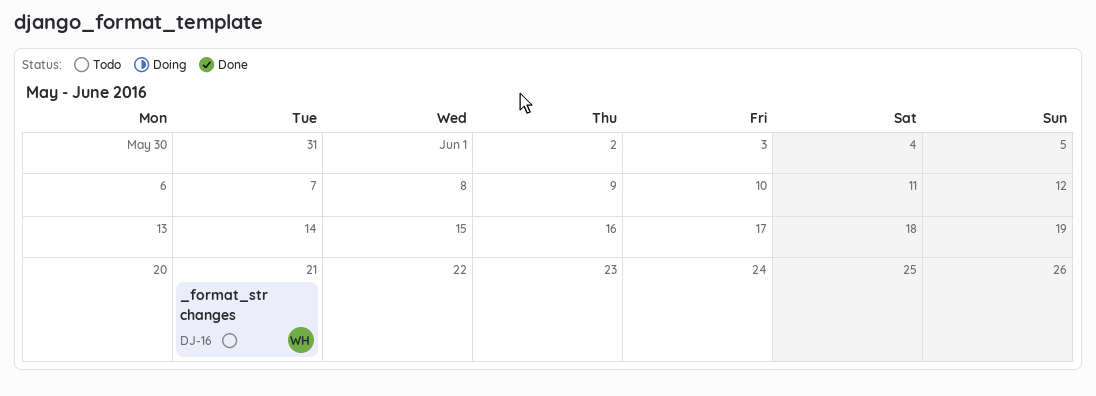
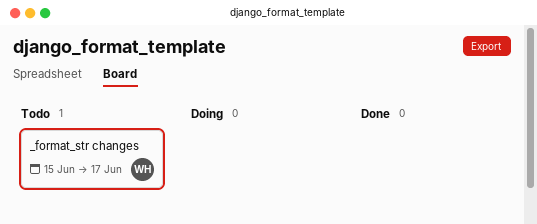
_format_str changes, due: Jun 21 -> Jun 17

